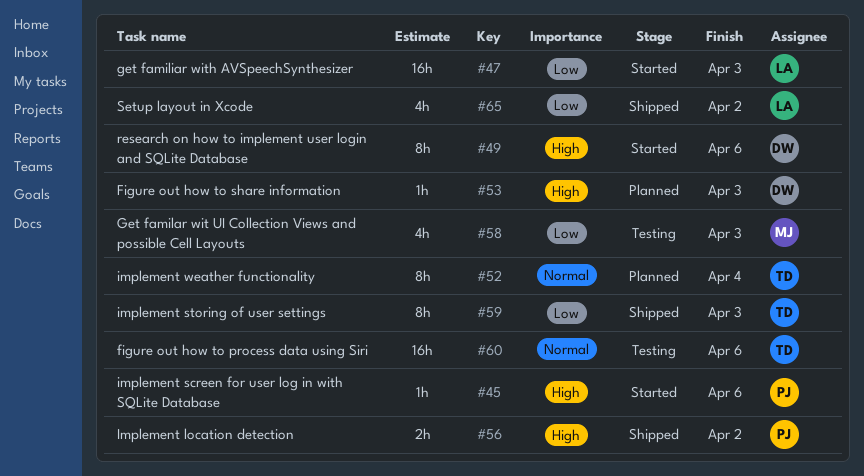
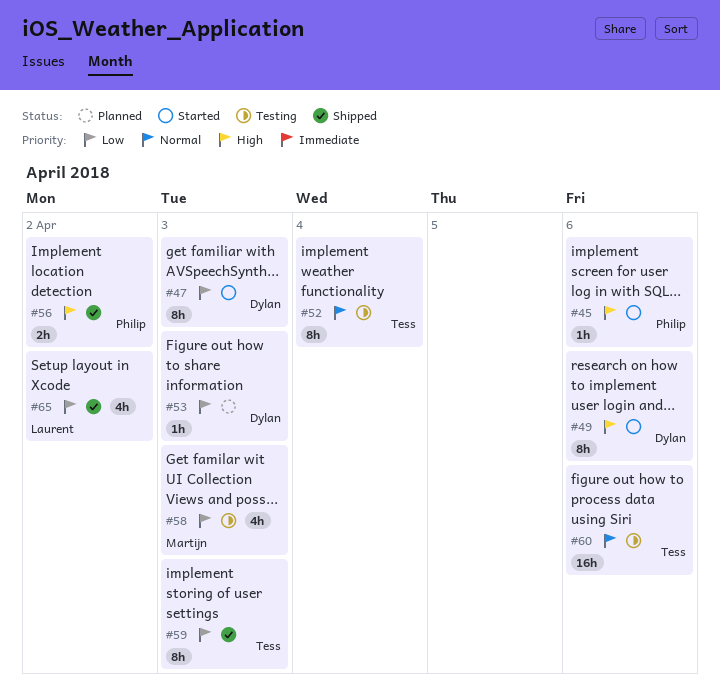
#47, owner: Laurent -> Dylan
#47, estimate: 16h -> 8h
#52, status: Planned -> Testing
#53, priority: High -> Low

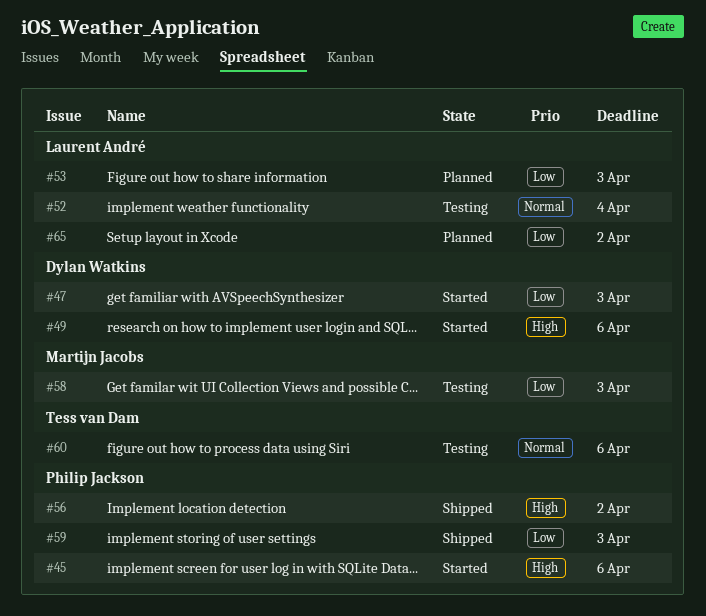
#52, owner: Tess van Dam -> Laurent André
#53, owner: Dylan Watkins -> Laurent André
#59, owner: Tess van Dam -> Philip Jackson
#65, status: Shipped -> Planned

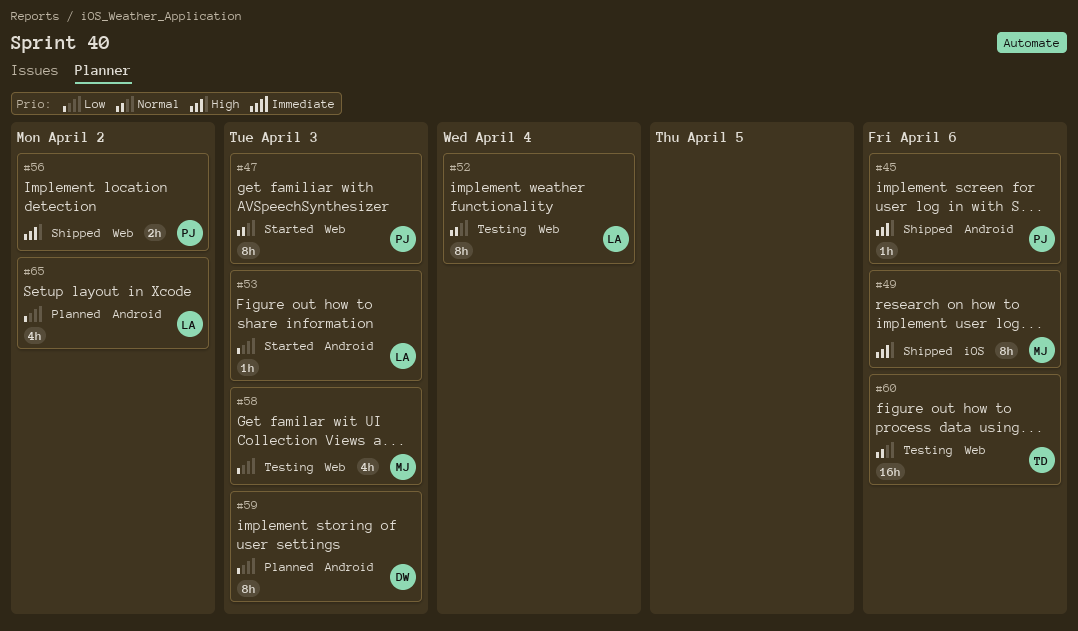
#45, status: Started -> Shipped
#47, owner: Dylan Watkins -> Philip Jackson
#47, priority: Low -> Normal
#49, status: Started -> Shipped
#49, owner: Dylan Watkins -> Martijn Jacobs
#53, status: Planned -> Started
#59, status: Shipped -> Planned
#59, owner: Philip Jackson -> Dylan Watkins

